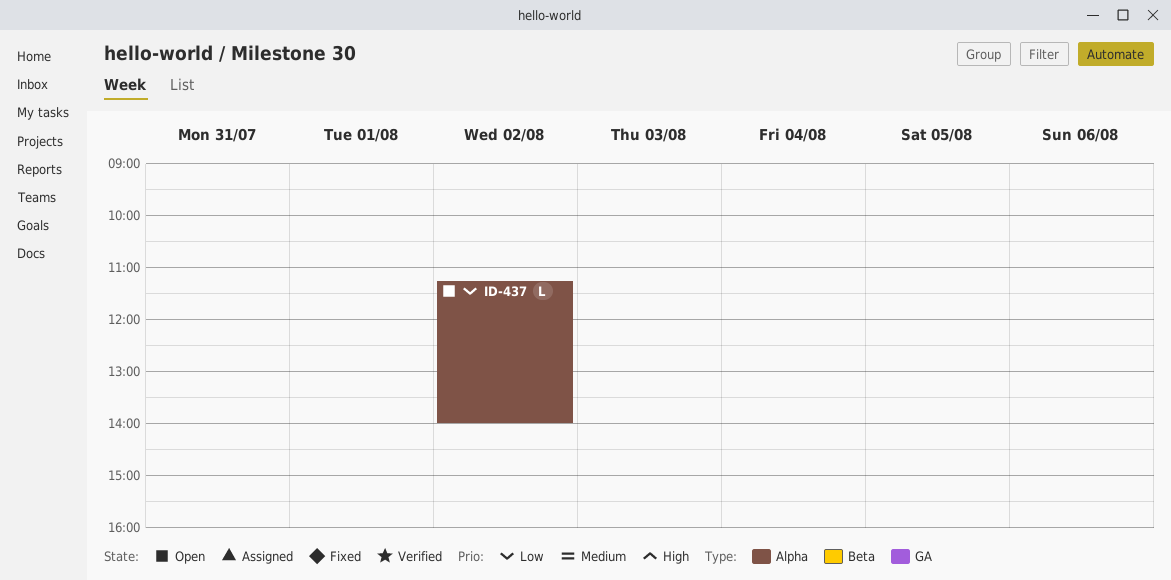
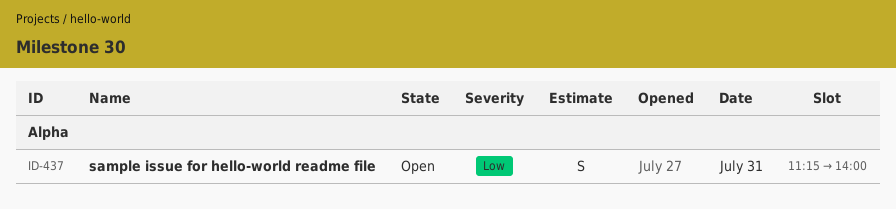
ID-437, estimate: L -> S
ID-437, day: Aug 2 -> Jul 31

